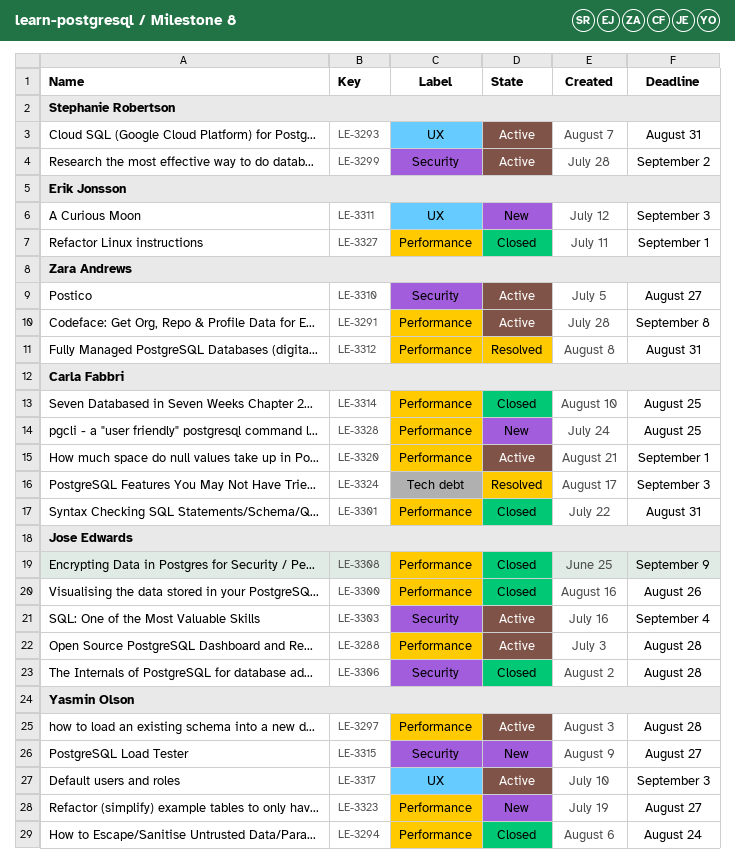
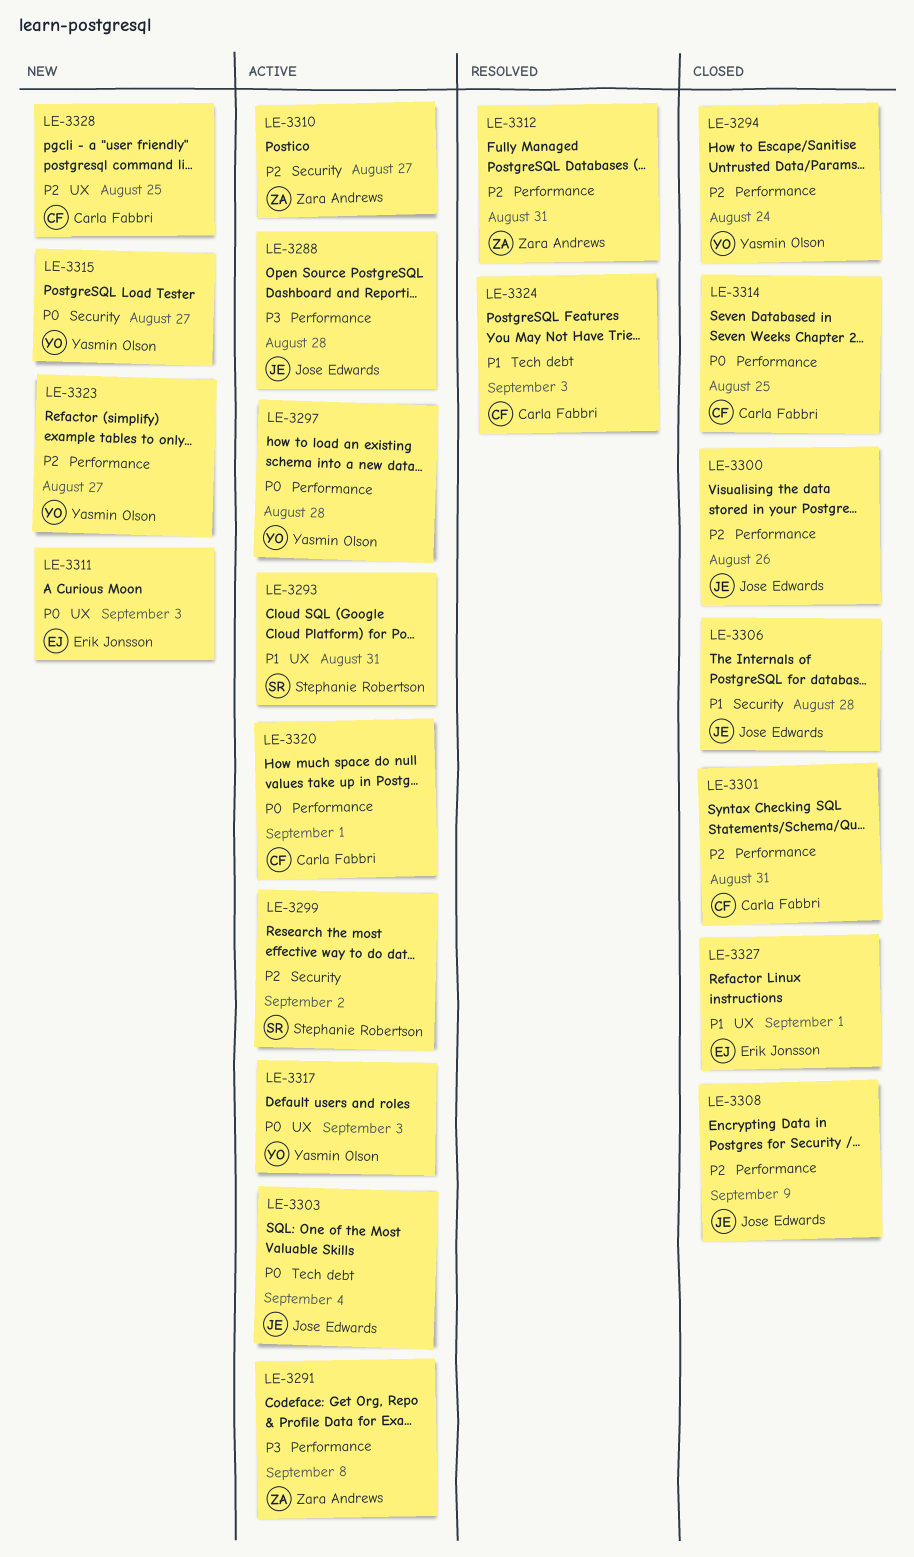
LE-3303, label: Security -> Tech debt
LE-3327, label: Performance -> UX
LE-3328, label: Performance -> UX

